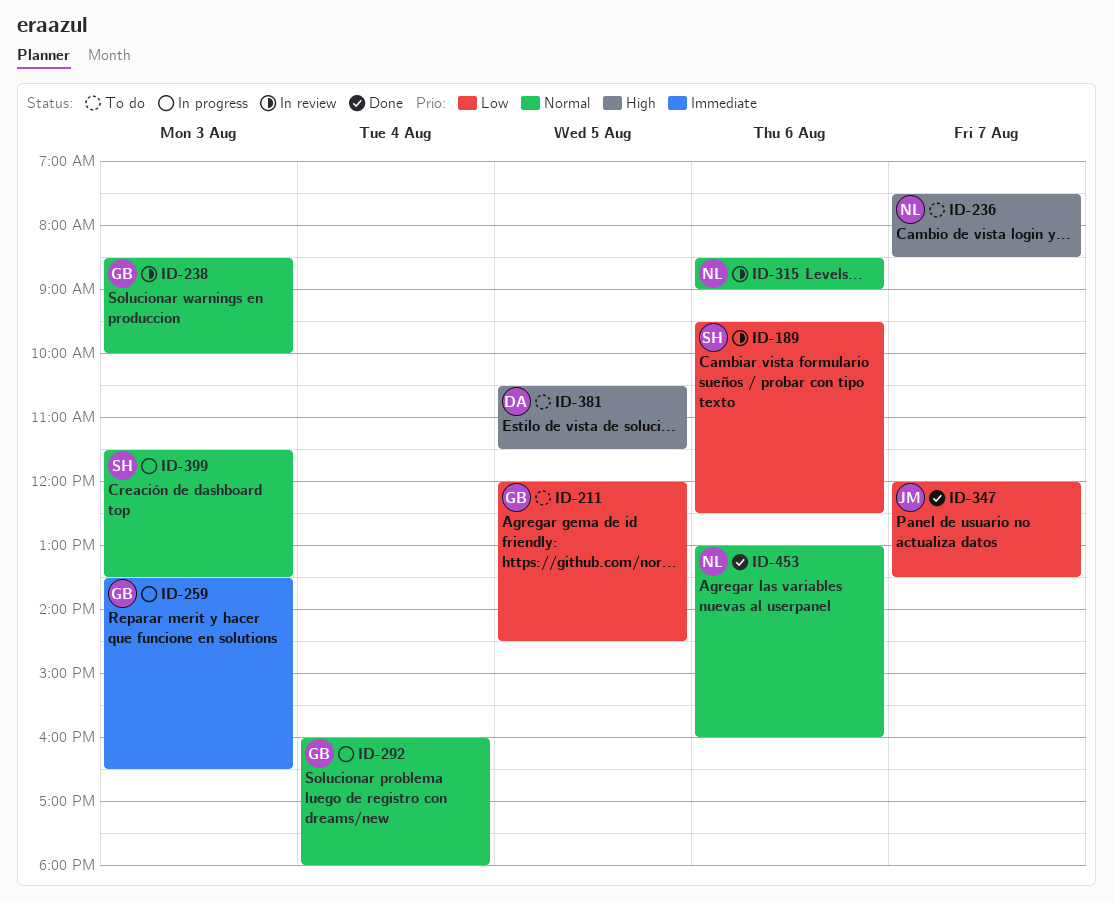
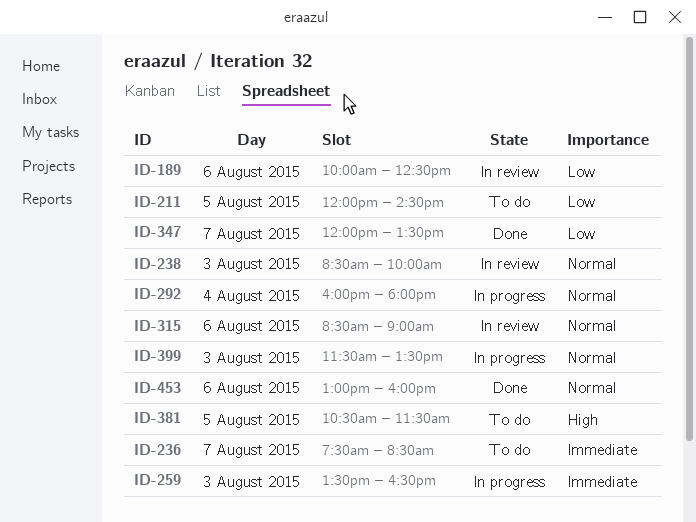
ID-189, begins: 09:30 -> 10:00
ID-236, priority: High -> Immediate

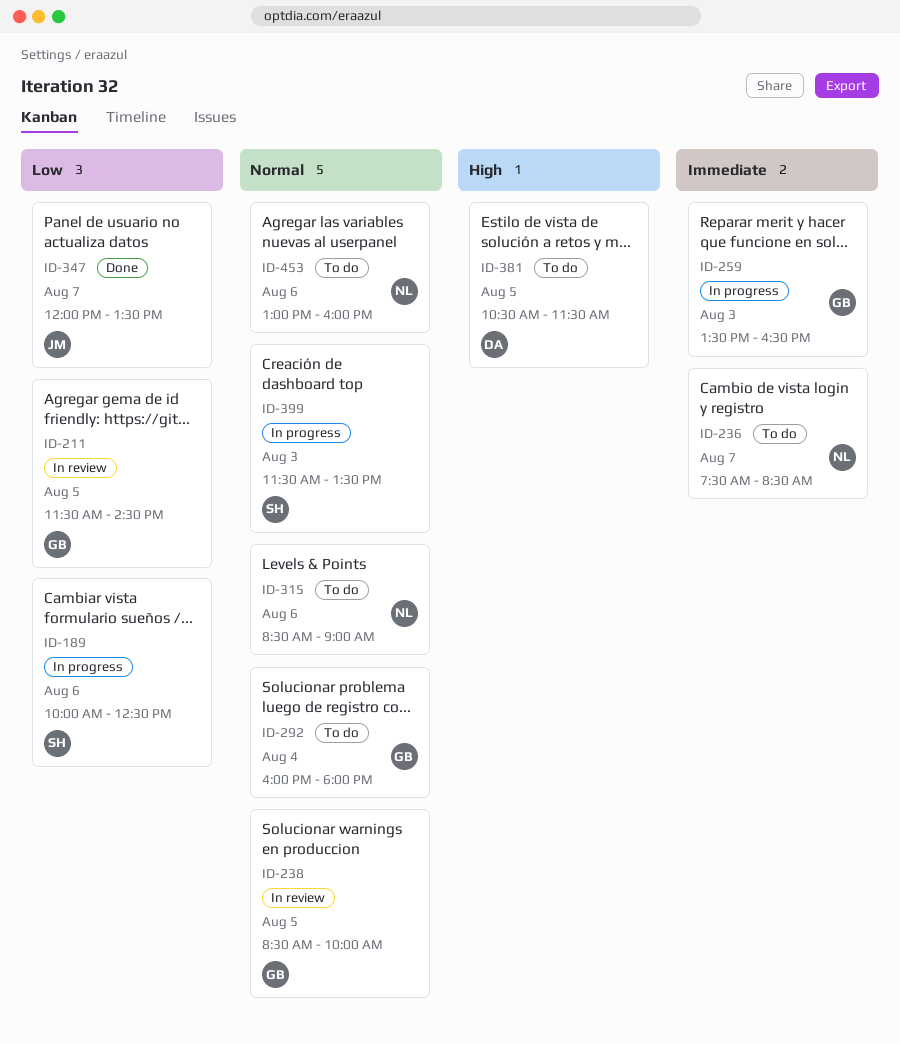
ID-189, status: In review -> In progress
ID-211, status: To do -> In review
ID-211, begins: 12:00 -> 11:30
ID-238, day: Aug 3 -> Aug 5
ID-292, status: In progress -> To do
ID-315, status: In review -> To do
ID-453, status: Done -> To do

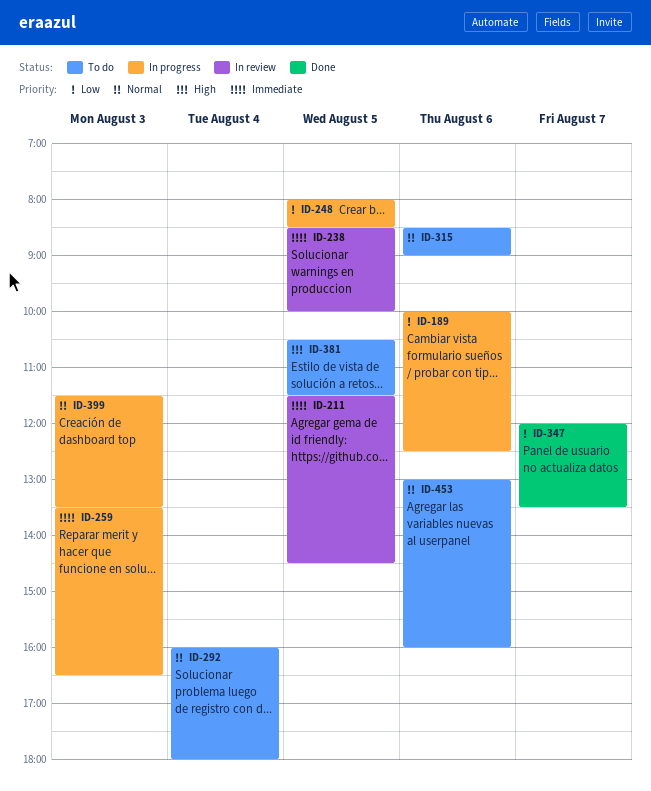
ID-211, priority: Low -> Immediate
ID-236: present -> none
ID-238, priority: Normal -> Immediate
ID-248: none -> present

